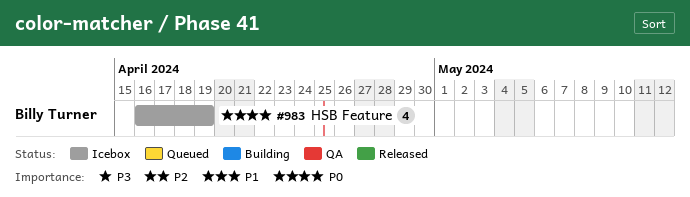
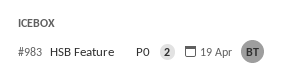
#983, estimate: 4 -> 2

